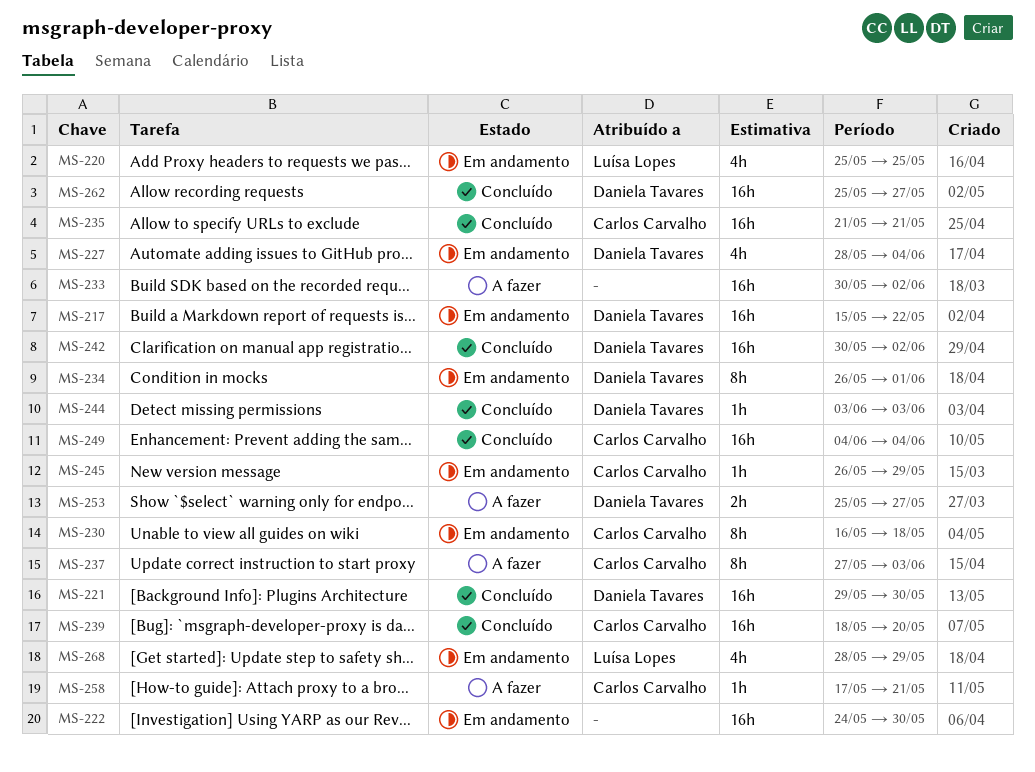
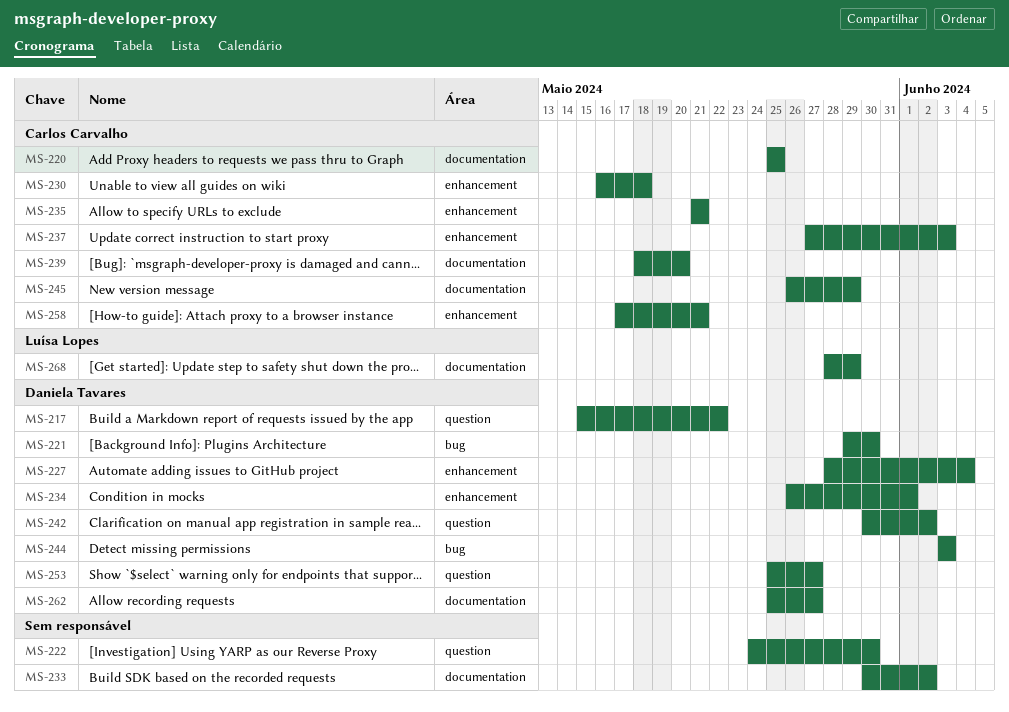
MS-220, owner: Luísa Lopes -> Carlos Carvalho
MS-249: present -> none

